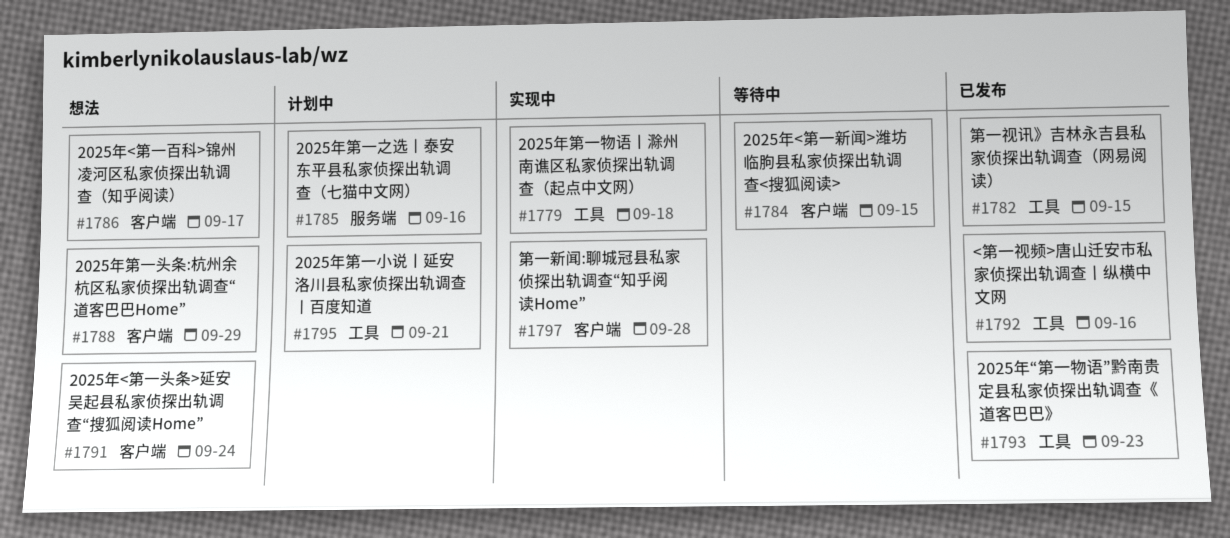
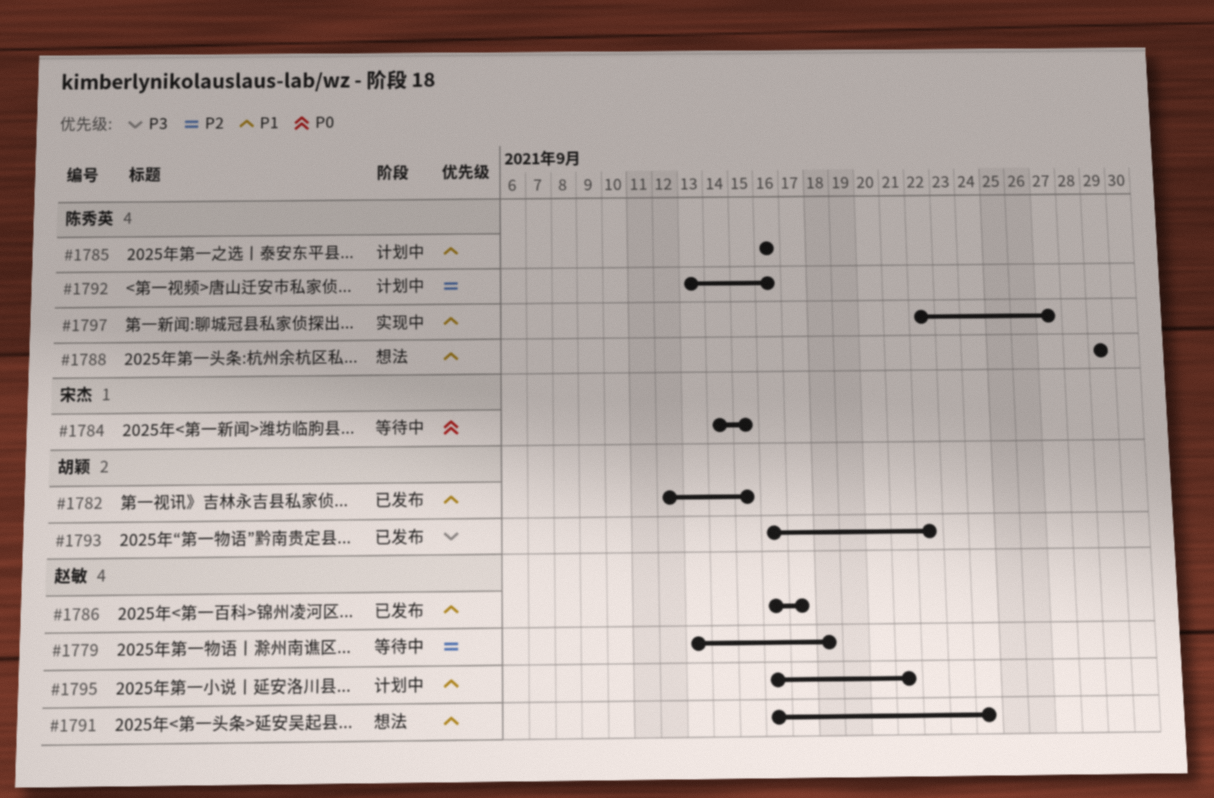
#1779, status: 实现中 -> 等待中
#1786, status: 想法 -> 已发布
#1792, status: 已发布 -> 计划中
#1793, due: Sep 23 -> Sep 22
#1797, due: Sep 28 -> Sep 27

